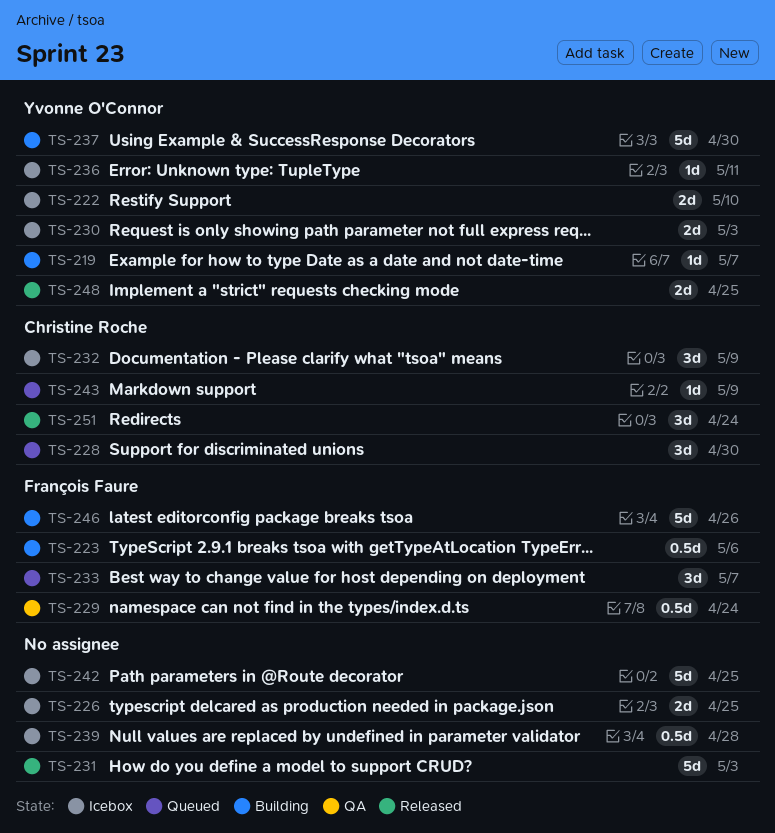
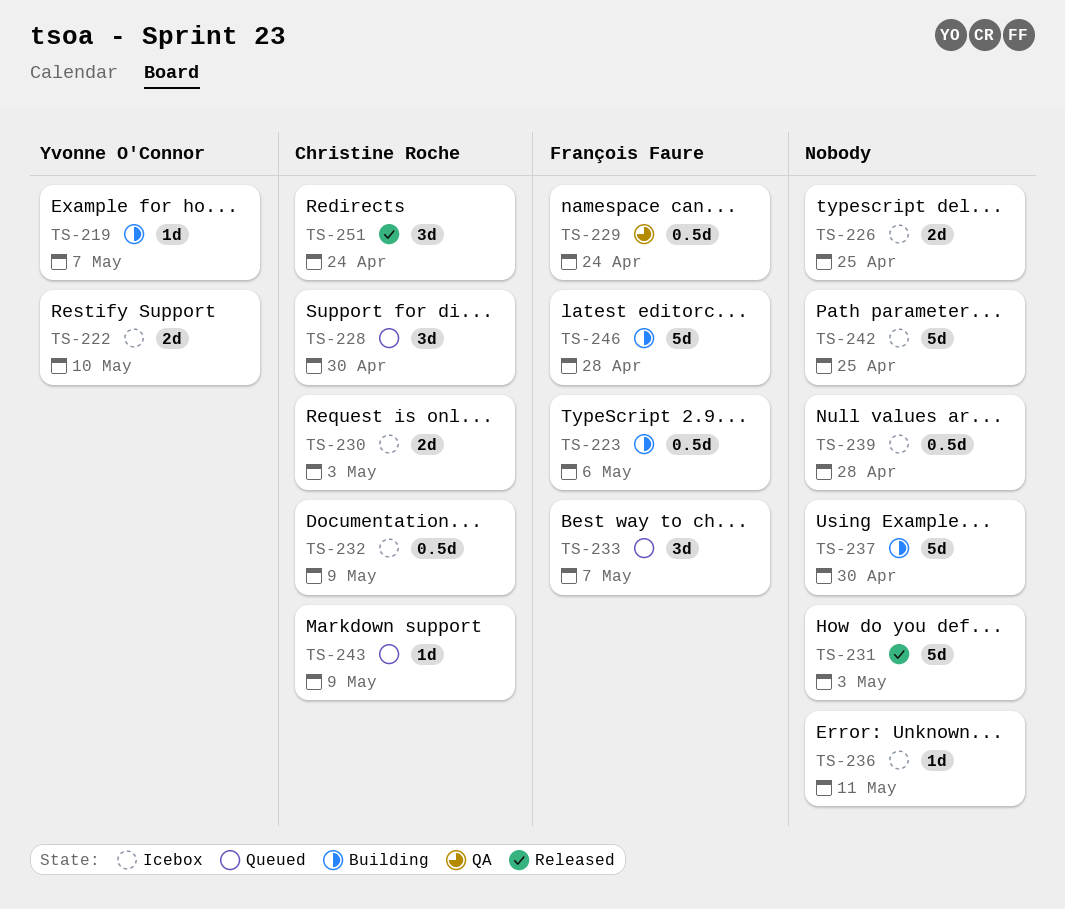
TS-230, owner: Yvonne O'Connor -> Christine Roche
TS-232, estimate: 3d -> 0.5d
TS-236, owner: Yvonne O'Connor -> none
TS-237, owner: Yvonne O'Connor -> none
TS-246, due: Apr 26 -> Apr 28
TS-248: present -> none

